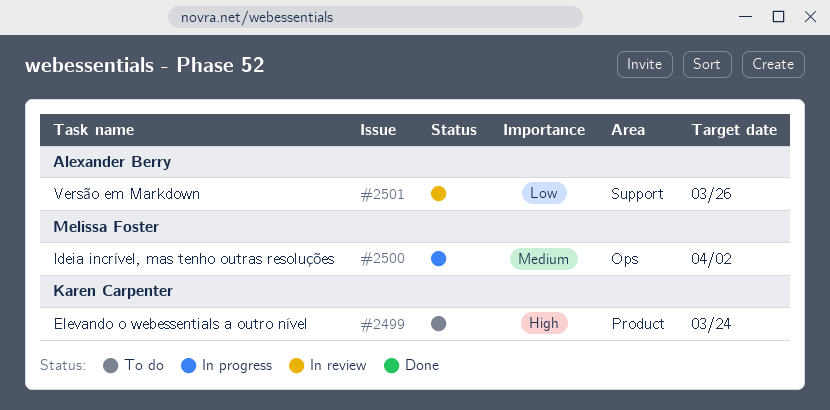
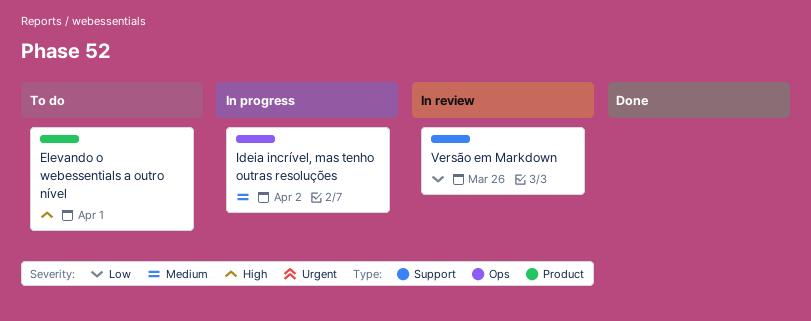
Elevando o webessentials a outro nível, due: Mar 24 -> Apr 1

